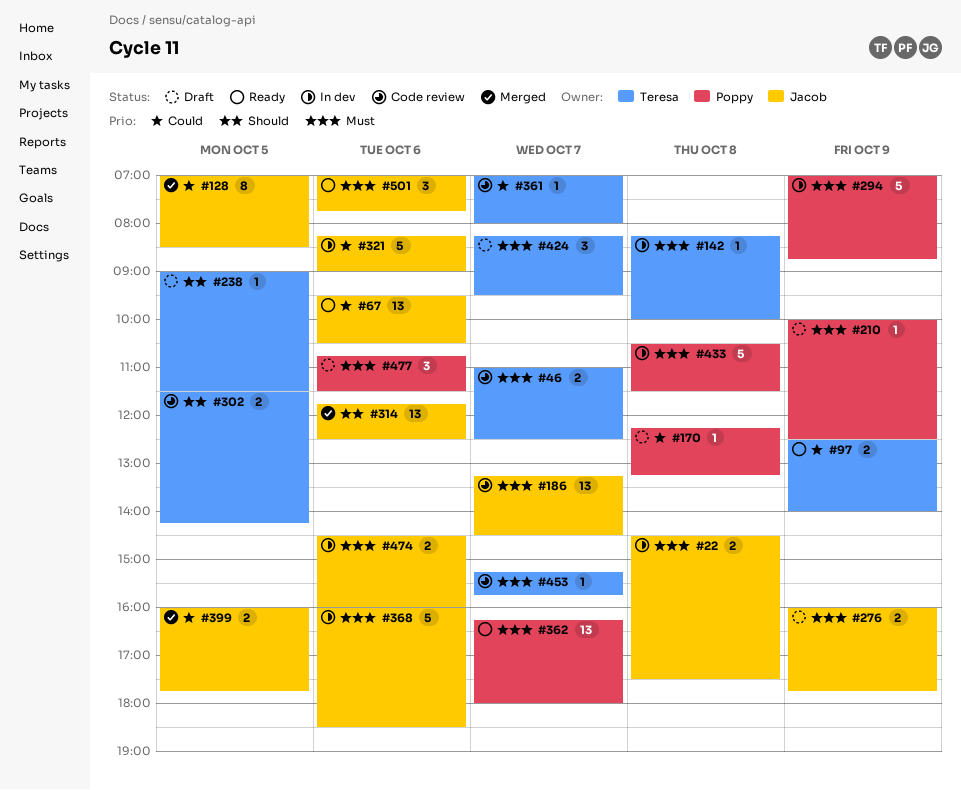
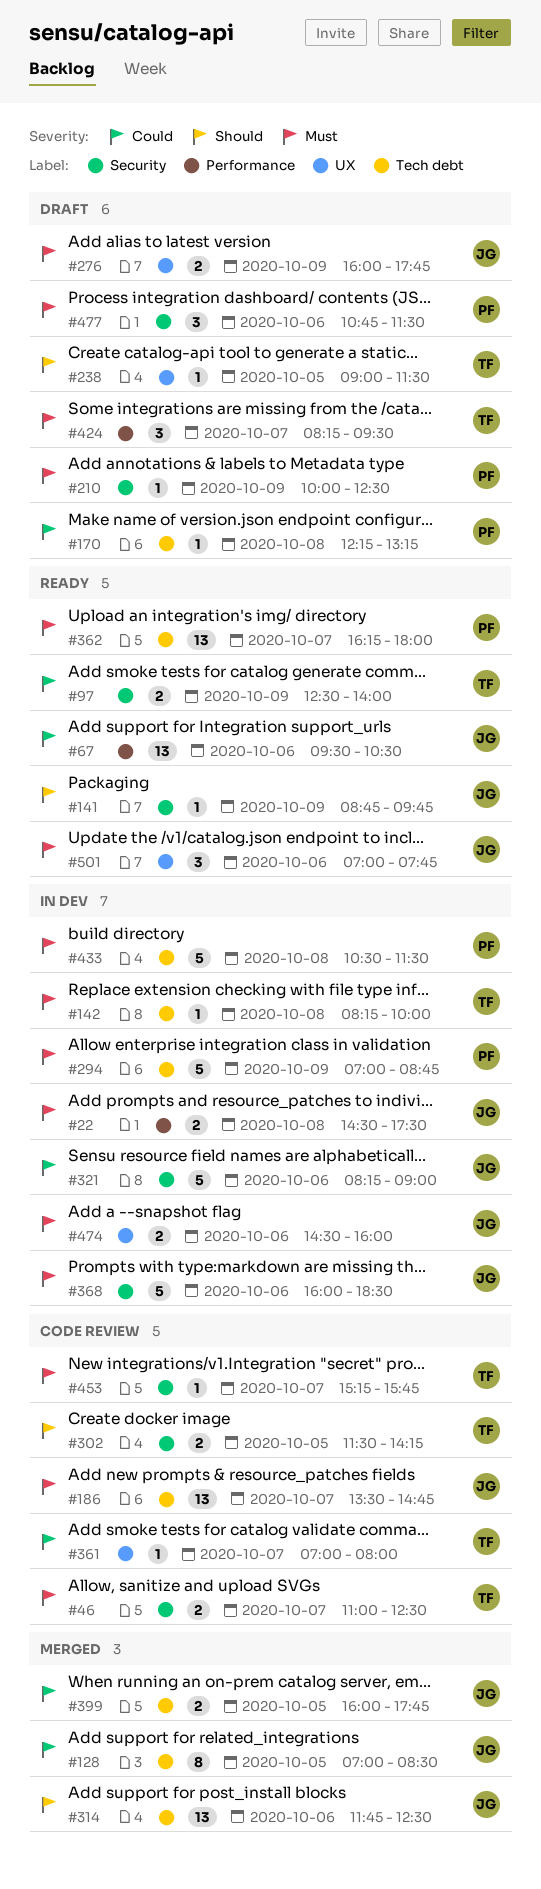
#141: none -> present
#186, begins: 13:15 -> 13:30
#186, ends: 14:30 -> 14:45

